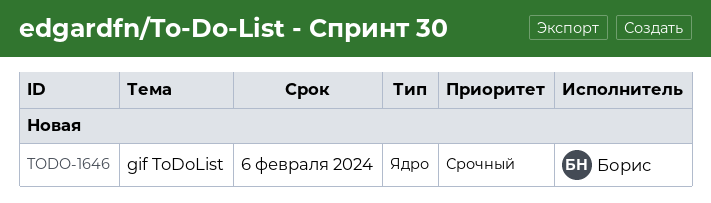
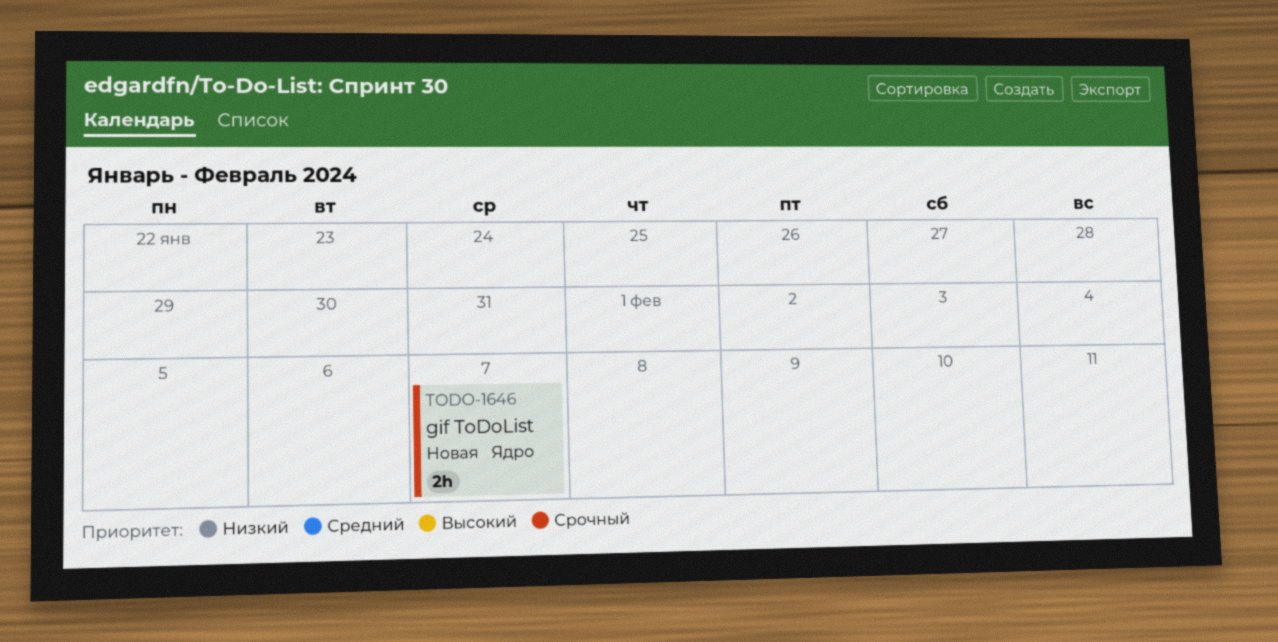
TODO-1646, due: Feb 6 -> Feb 7

